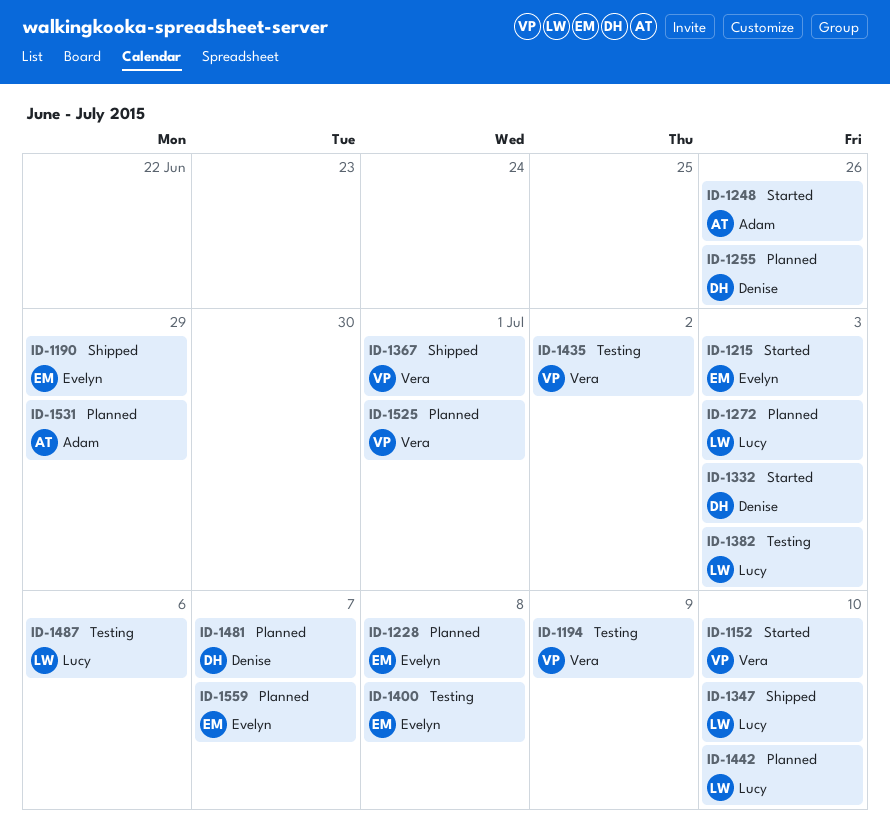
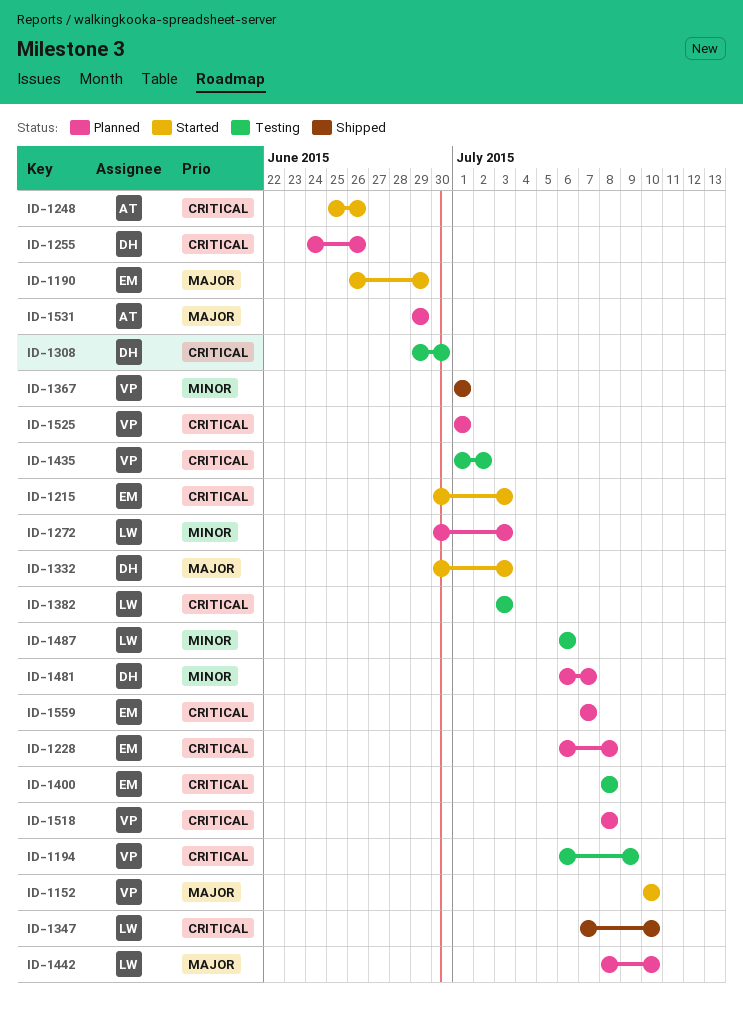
ID-1190, status: Shipped -> Started
ID-1308: none -> present
ID-1518: none -> present

